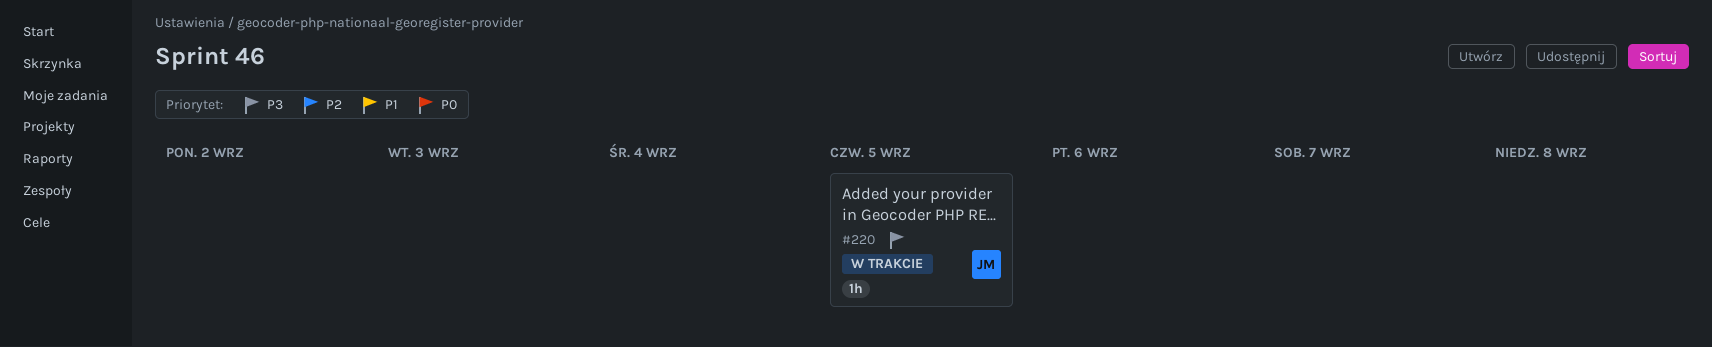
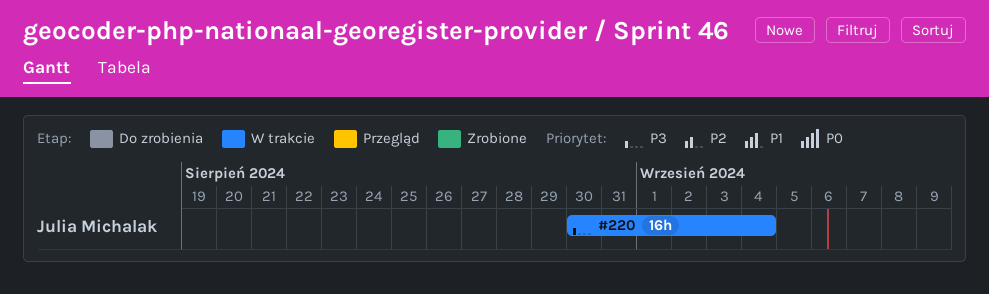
#220, estimate: 1h -> 16h
#220, due: Sep 5 -> Sep 4

